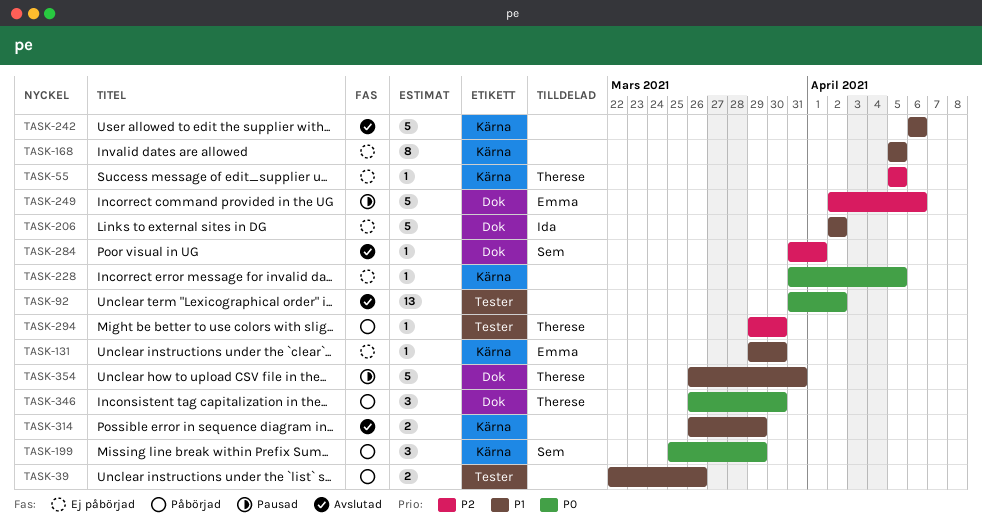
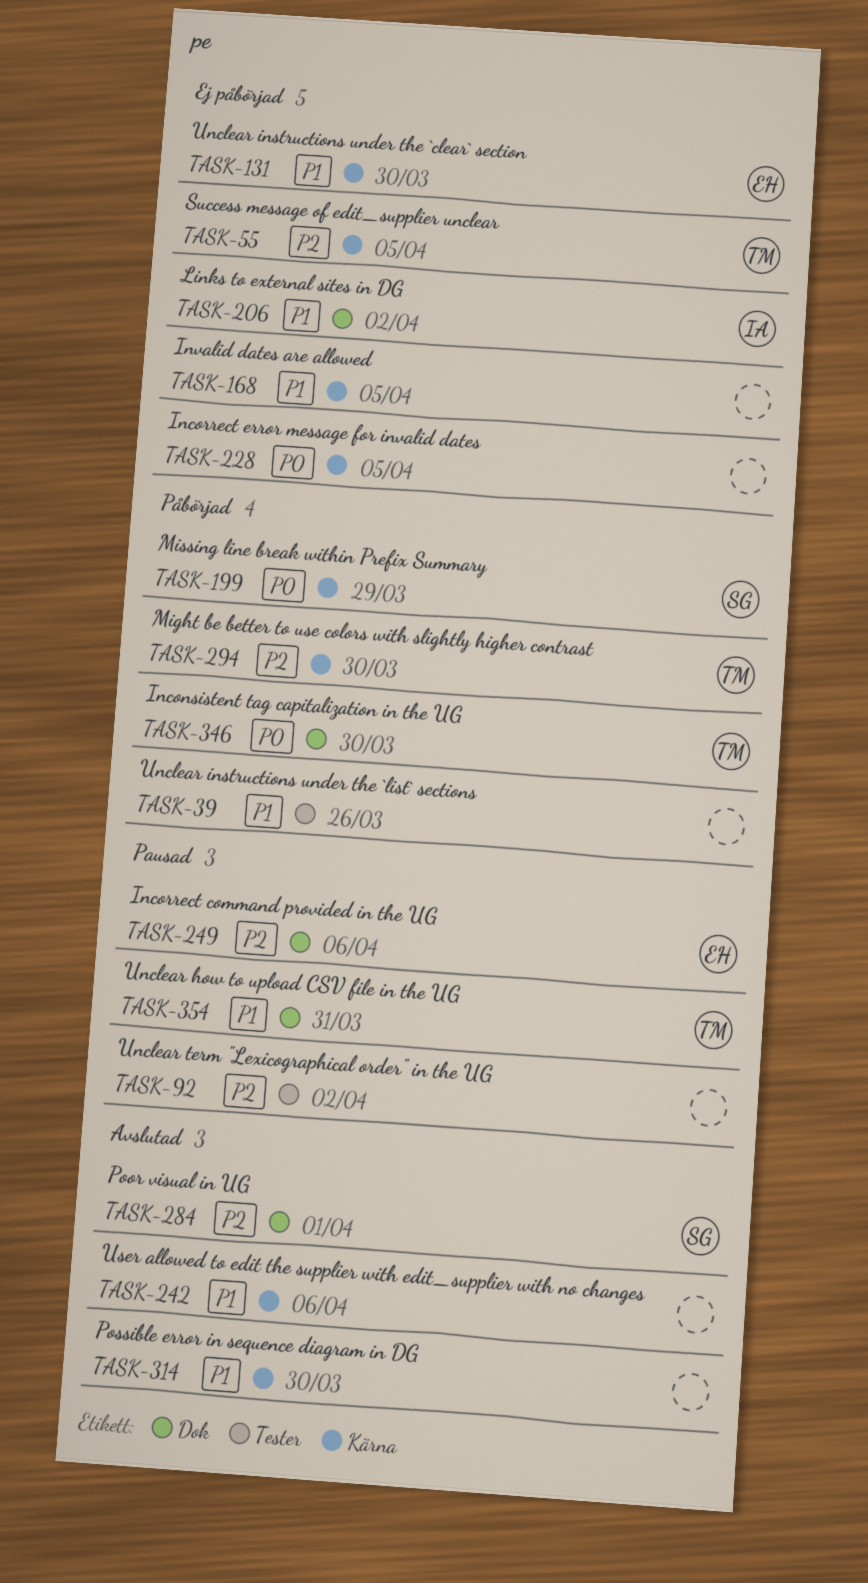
TASK-92, status: Avslutad -> Pausad
TASK-92, priority: P0 -> P2
TASK-294, label: Tester -> Kärna
TASK-314, due: Mar 29 -> Mar 30

